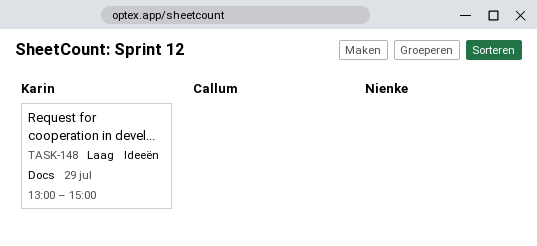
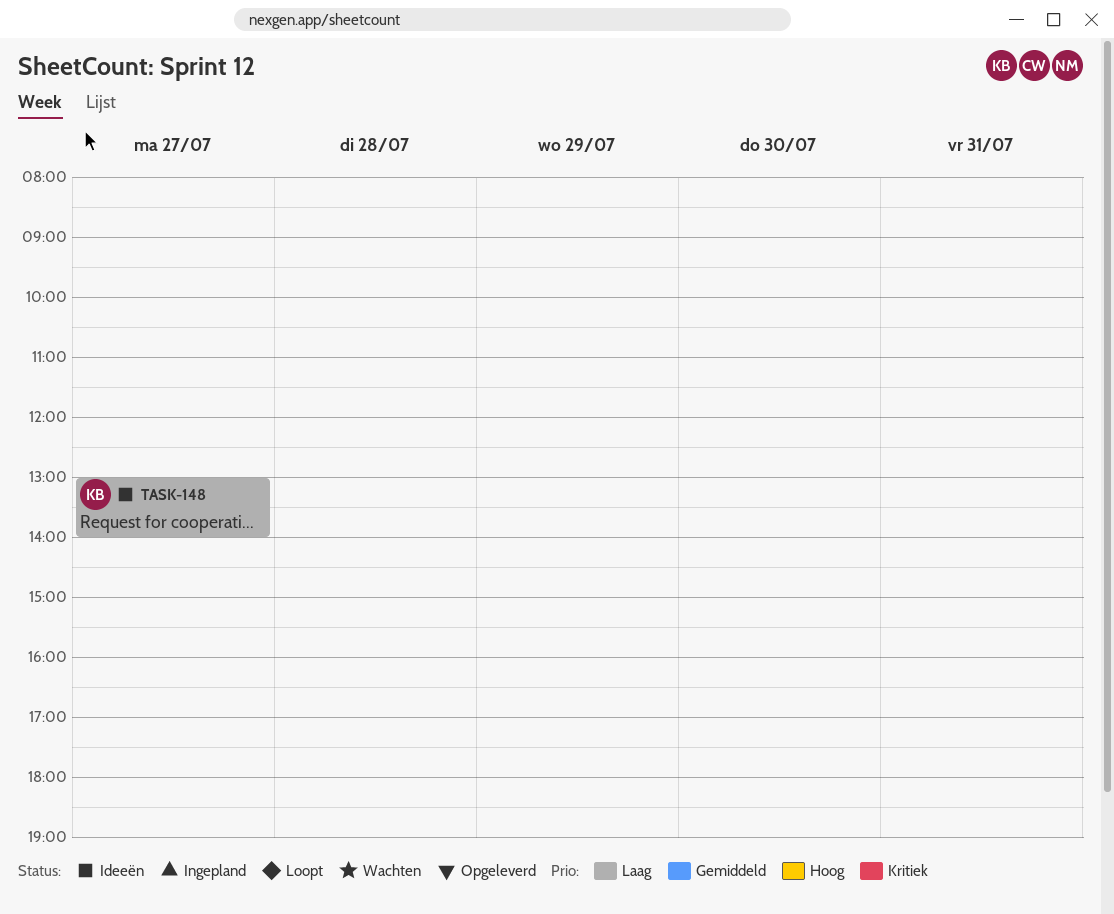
TASK-148, day: Jul 29 -> Jul 27
TASK-148, ends: 15:00 -> 14:00

